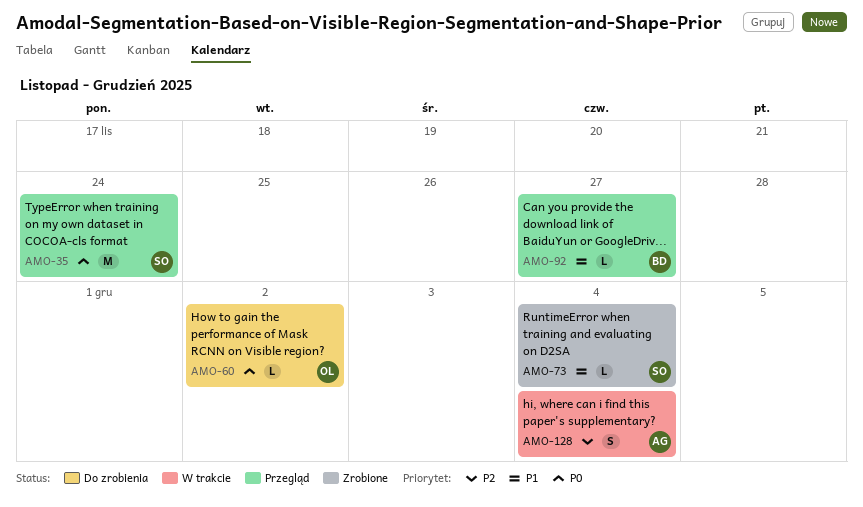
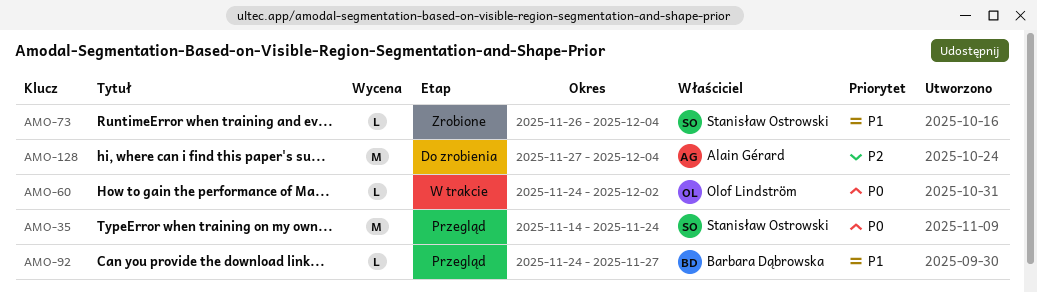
AMO-60, status: Do zrobienia -> W trakcie
AMO-128, status: W trakcie -> Do zrobienia
AMO-128, estimate: S -> M

